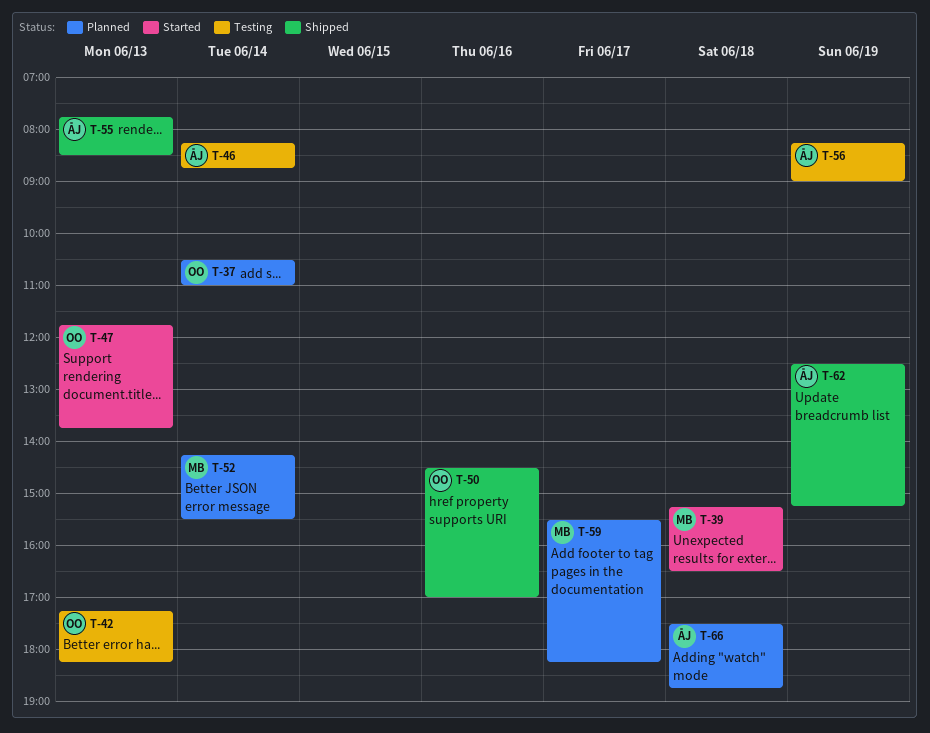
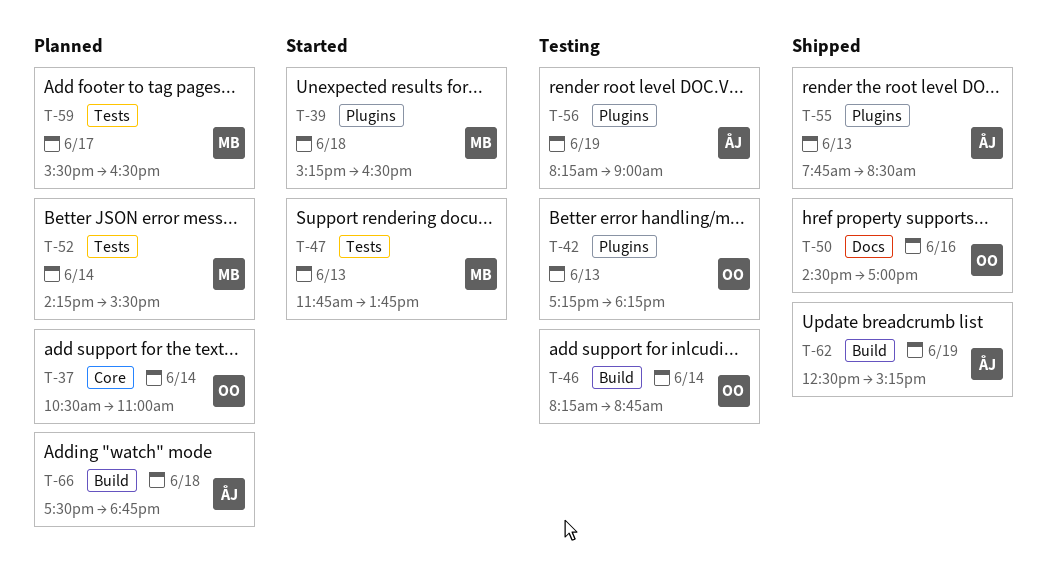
T-46, owner: ÅJ -> OO
T-47, owner: OO -> MB
T-59, ends: 18:15 -> 16:30

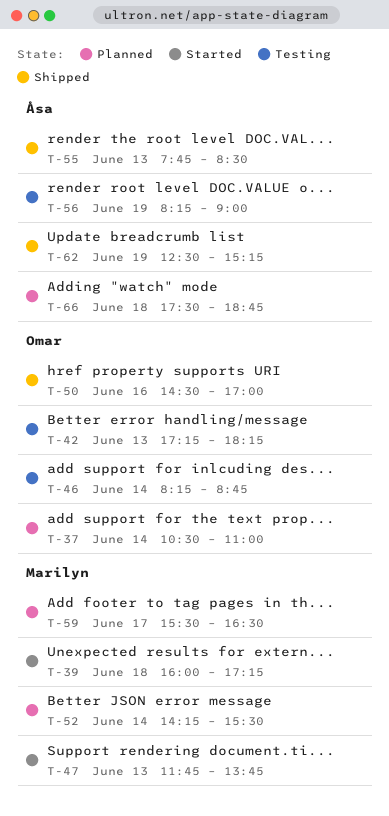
T-39, begins: 15:15 -> 16:00
T-39, ends: 16:30 -> 17:15

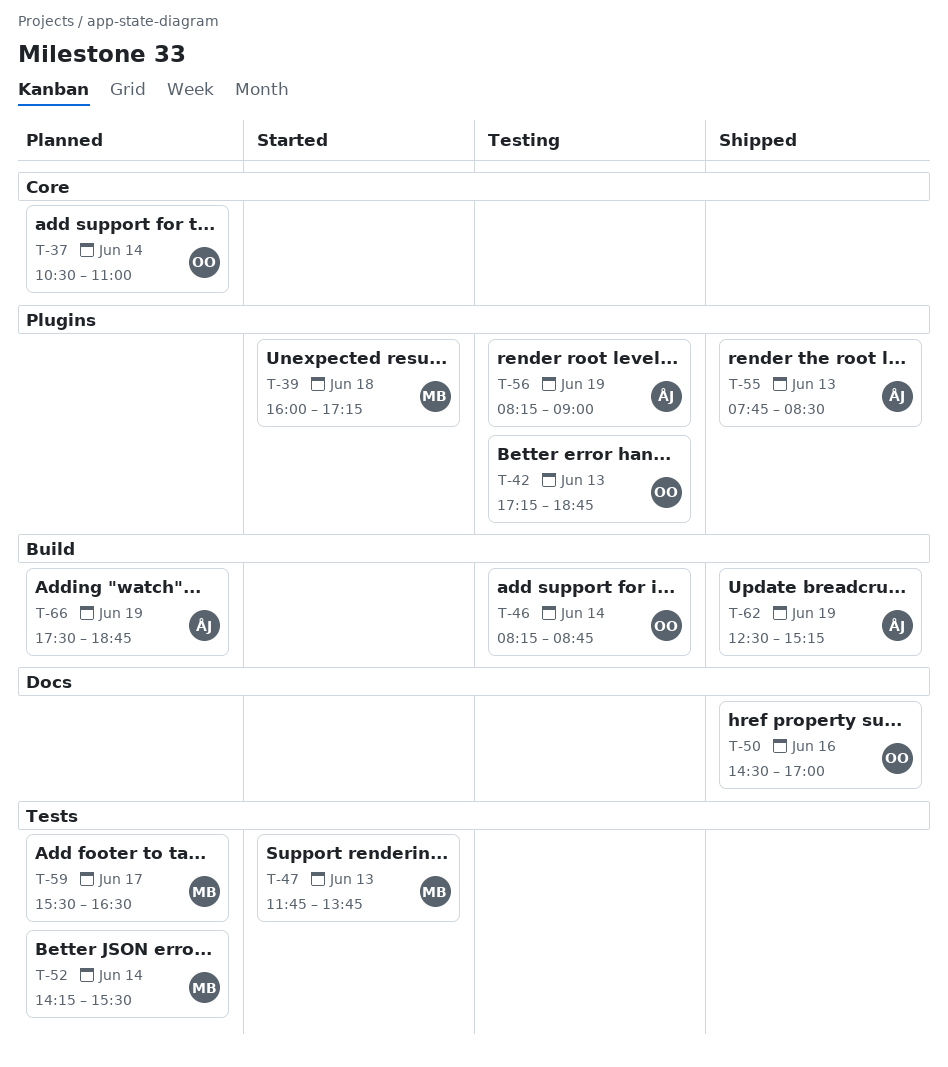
T-42, ends: 18:15 -> 18:45
T-66, day: Jun 18 -> Jun 19

